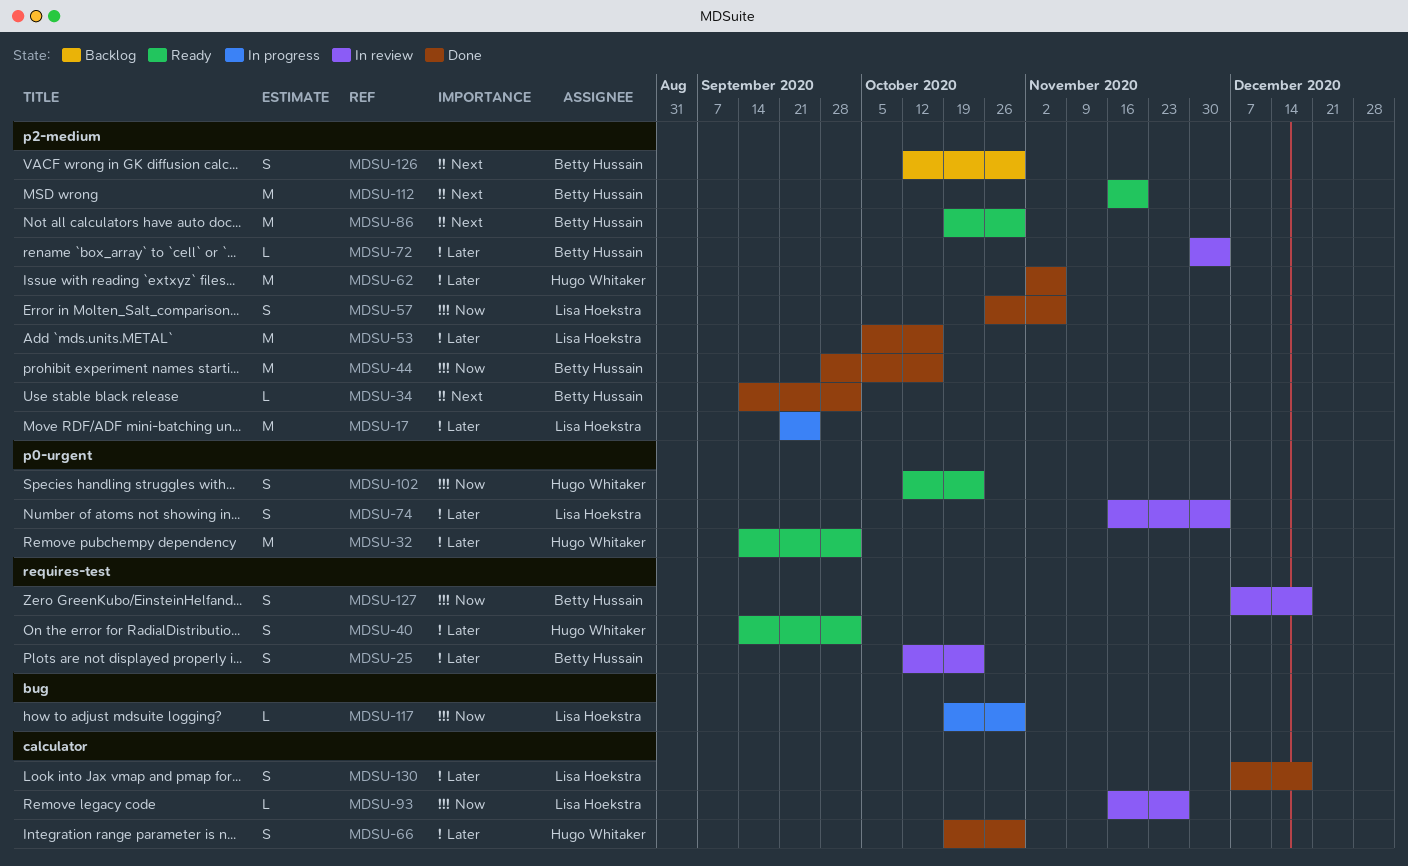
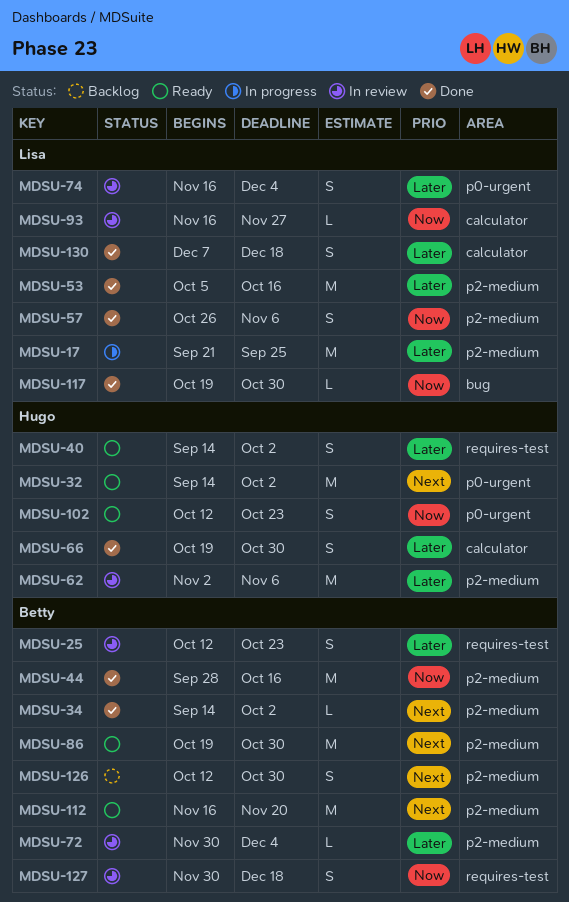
MDSU-32, priority: Later -> Next
MDSU-62, status: Done -> In review
MDSU-117, status: In progress -> Done
MDSU-127, start: Dec 7 -> Nov 30

